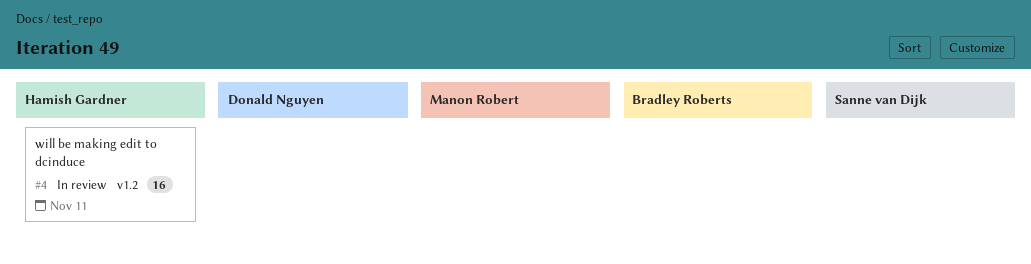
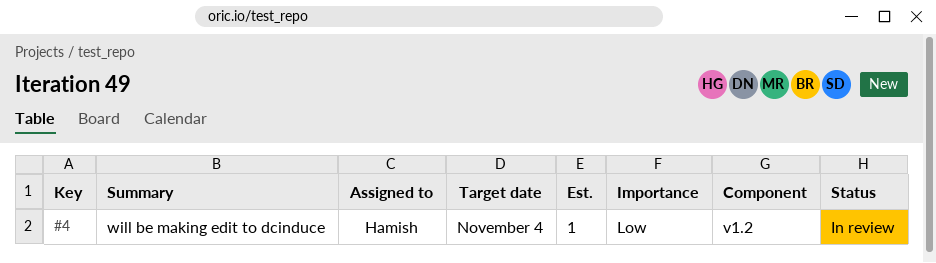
#4, estimate: 16 -> 1
#4, due: Nov 11 -> Nov 4

